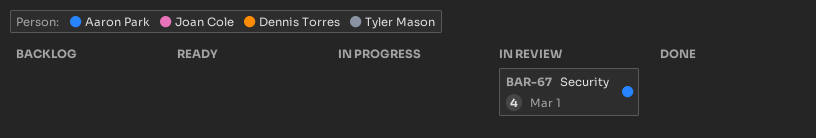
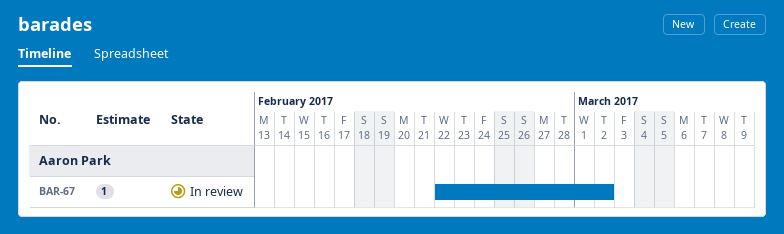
BAR-67, estimate: 4 -> 1
BAR-67, due: Mar 1 -> Mar 2

